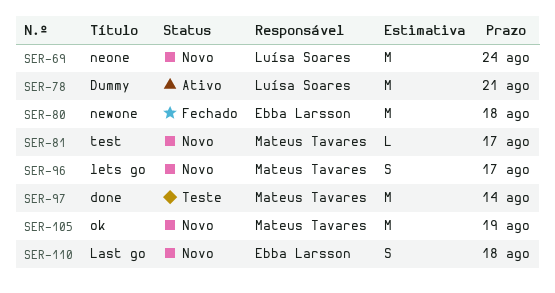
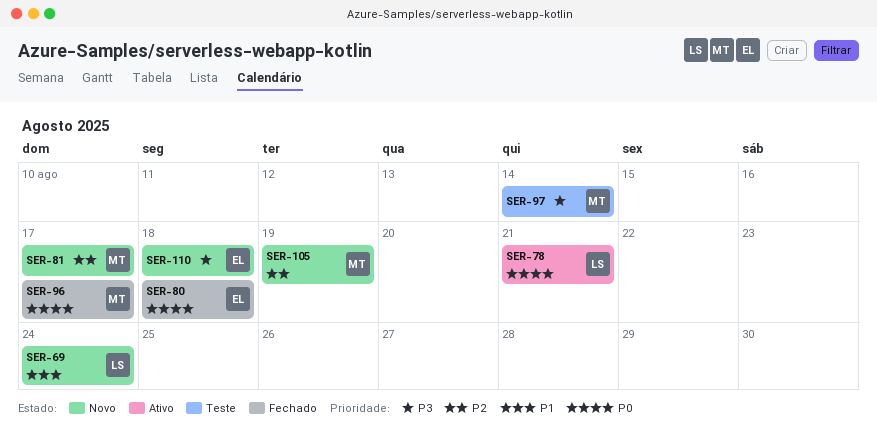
SER-96, status: Novo -> Fechado

